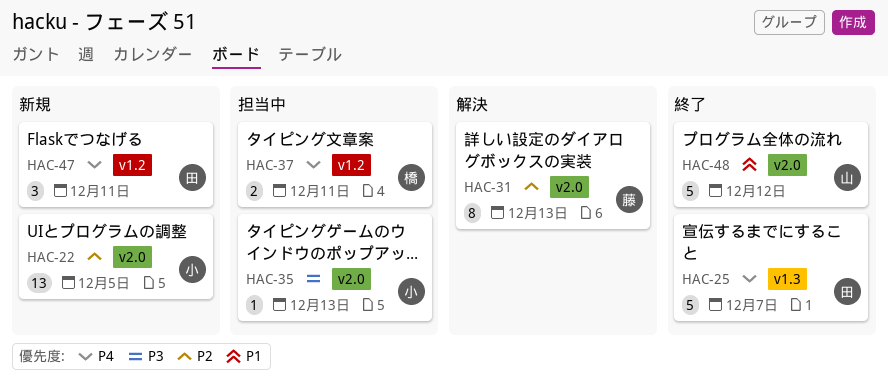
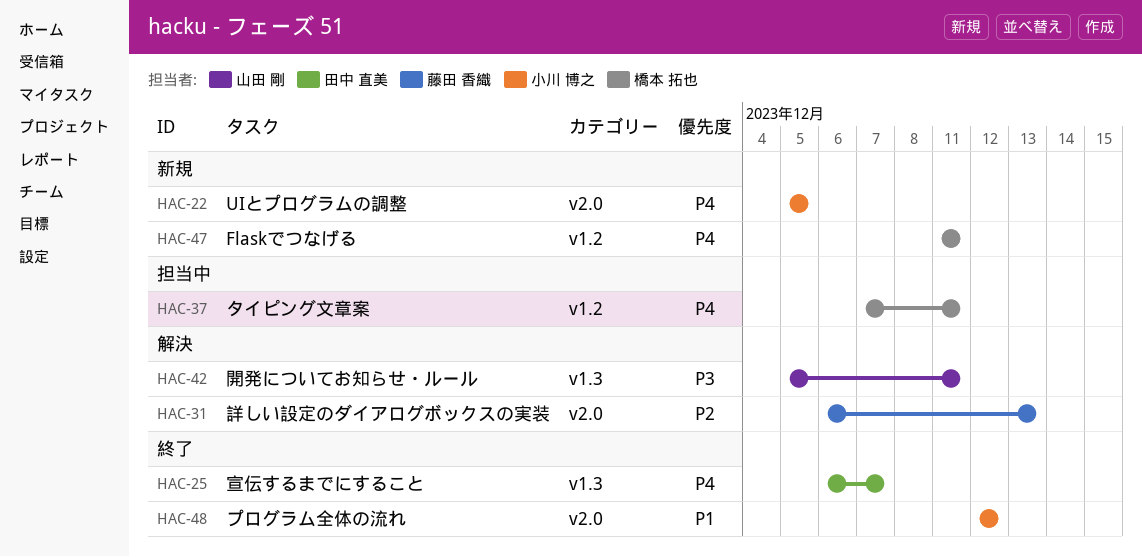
HAC-22, priority: P2 -> P4
HAC-35: present -> none
HAC-42: none -> present
HAC-47, owner: 田中 直美 -> 橋本 拓也
HAC-48, owner: 山田 剛 -> 小川 博之

